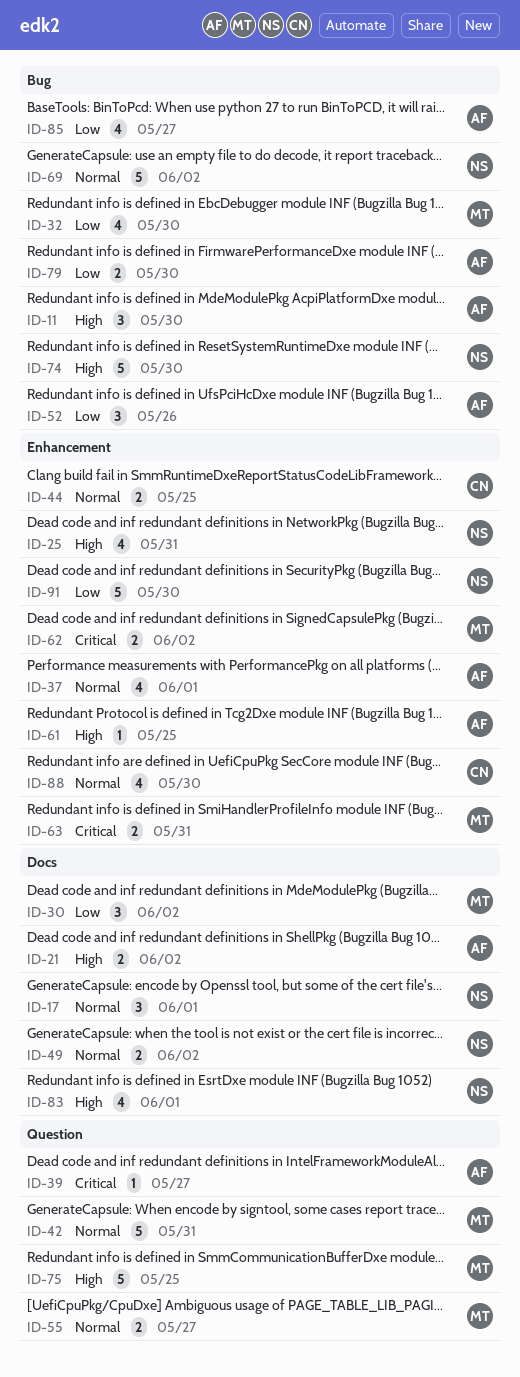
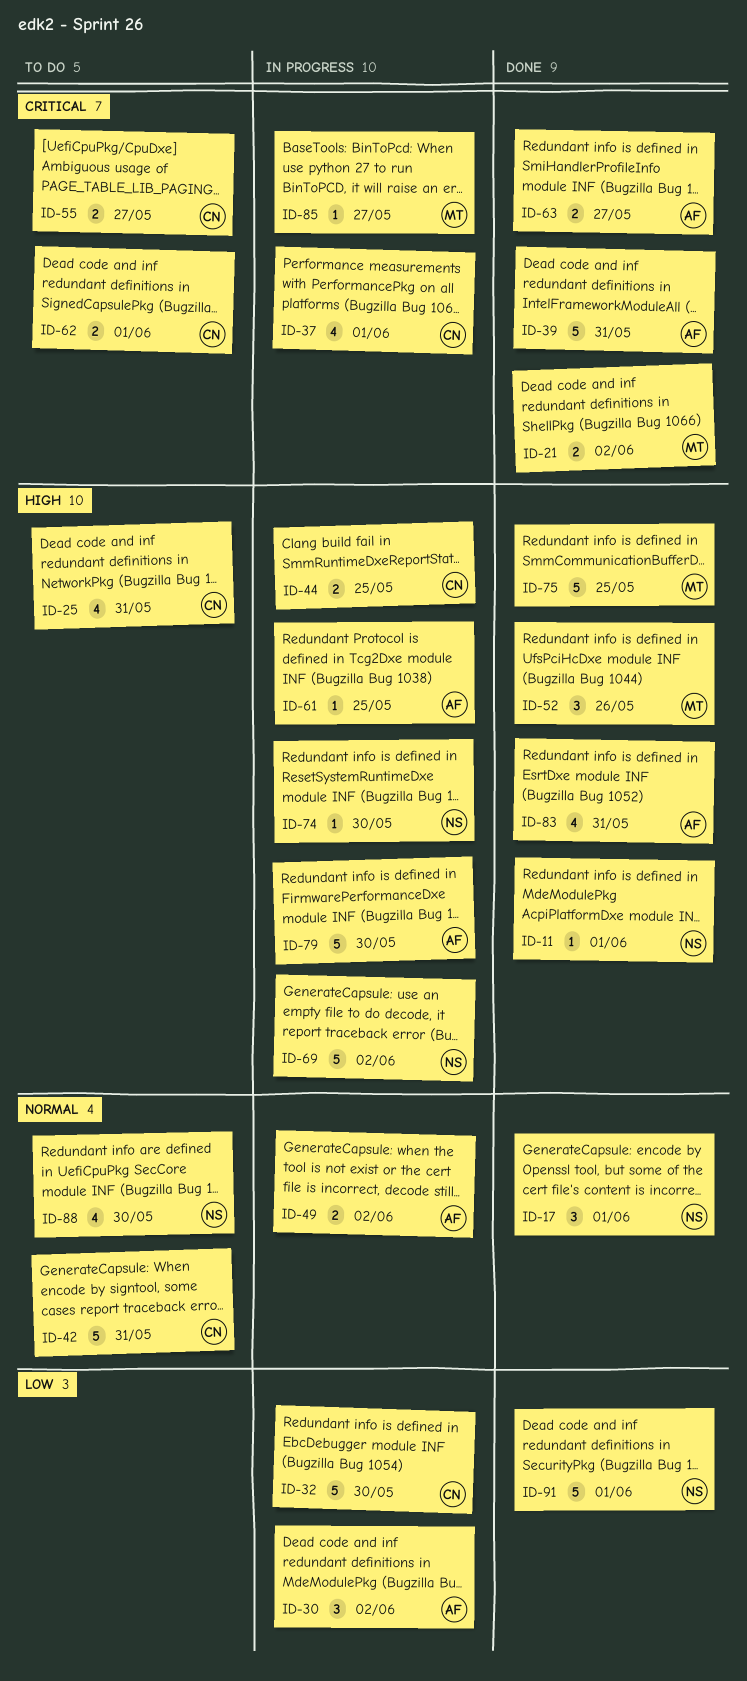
ID-11, owner: AF -> NS
ID-11, estimate: 3 -> 1
ID-11, due: May 30 -> Jun 1
ID-21, owner: AF -> MT
ID-21, priority: High -> Critical
ID-25, owner: NS -> CN
ID-30, owner: MT -> AF
ID-32, owner: MT -> CN
ID-32, estimate: 4 -> 5
ID-37, owner: AF -> CN
ID-37, priority: Normal -> Critical
ID-39, estimate: 1 -> 5
ID-39, due: May 27 -> May 31
ID-42, owner: MT -> CN
ID-44, priority: Normal -> High
ID-49, owner: NS -> AF
ID-52, owner: AF -> MT
ID-52, priority: Low -> High
ID-55, owner: MT -> CN
ID-55, priority: Normal -> Critical
ID-62, owner: MT -> CN
ID-62, due: Jun 2 -> Jun 1
ID-63, owner: MT -> AF
ID-63, due: May 31 -> May 27
ID-69, priority: Normal -> High
ID-74, estimate: 5 -> 1
ID-79, priority: Low -> High
ID-79, estimate: 2 -> 5
ID-83, owner: NS -> AF
ID-83, due: Jun 1 -> May 31
ID-85, owner: AF -> MT
ID-85, priority: Low -> Critical
ID-85, estimate: 4 -> 1
ID-88, owner: CN -> NS
ID-91, due: May 30 -> Jun 1

